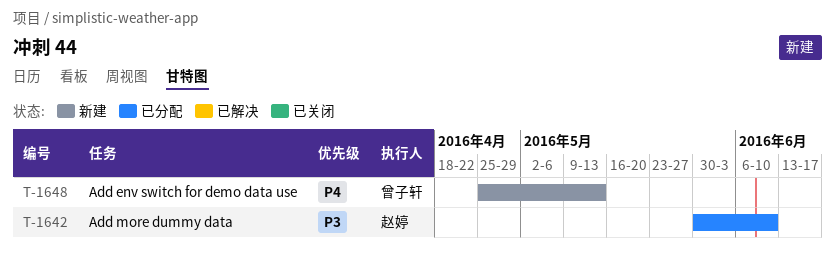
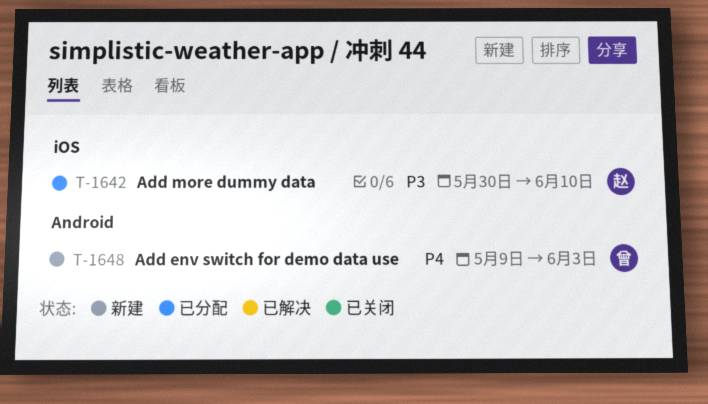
T-1648, start: Apr 25 -> May 9
T-1648, due: May 13 -> Jun 3

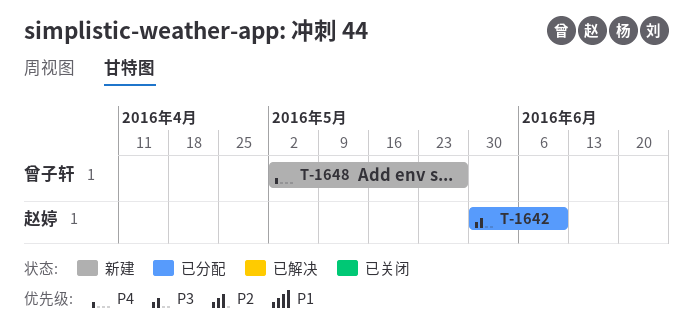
T-1648, start: May 9 -> May 2
T-1648, due: Jun 3 -> May 27

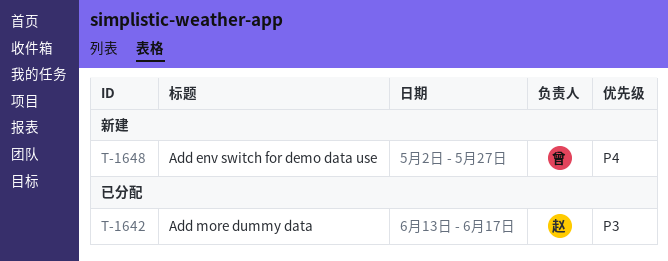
T-1642, start: May 30 -> Jun 13
T-1642, due: Jun 10 -> Jun 17

